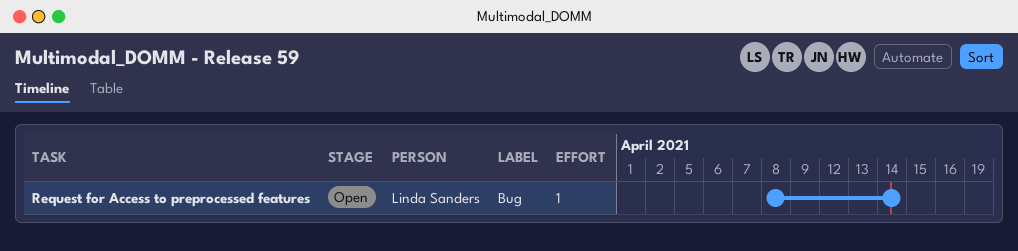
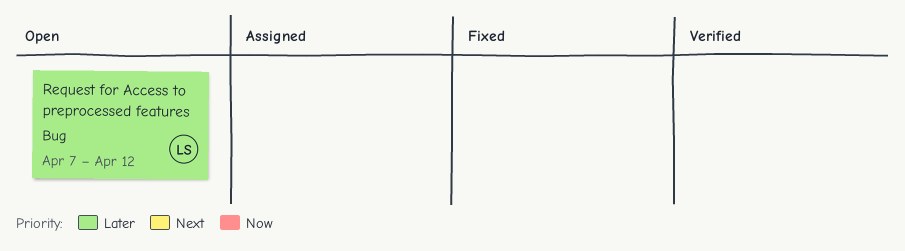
Request for Access to preprocessed features, start: Apr 8 -> Apr 7
Request for Access to preprocessed features, due: Apr 14 -> Apr 12

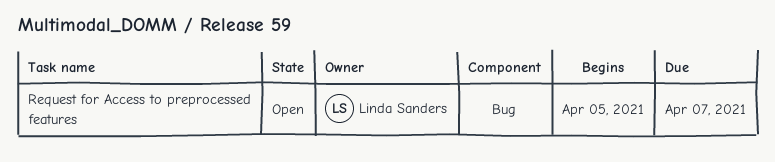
Request for Access to preprocessed features, start: Apr 7 -> Apr 5
Request for Access to preprocessed features, due: Apr 12 -> Apr 7

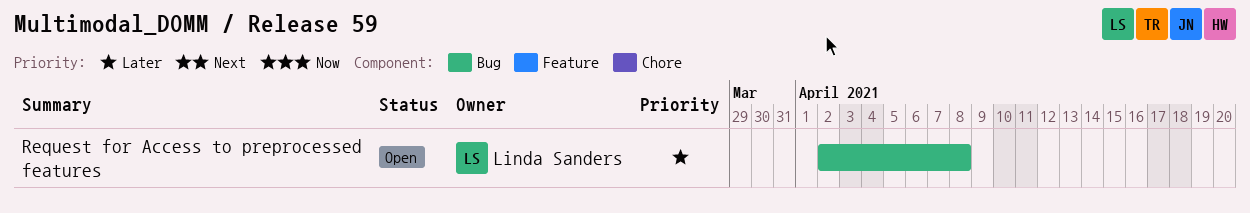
Request for Access to preprocessed features, start: Apr 5 -> Apr 2
Request for Access to preprocessed features, due: Apr 7 -> Apr 8

